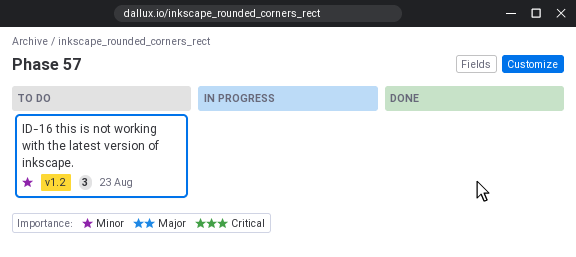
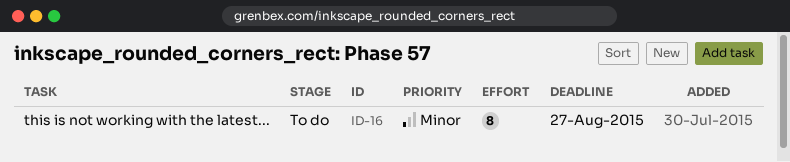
ID-16, estimate: 3 -> 8
ID-16, due: Aug 23 -> Aug 27

